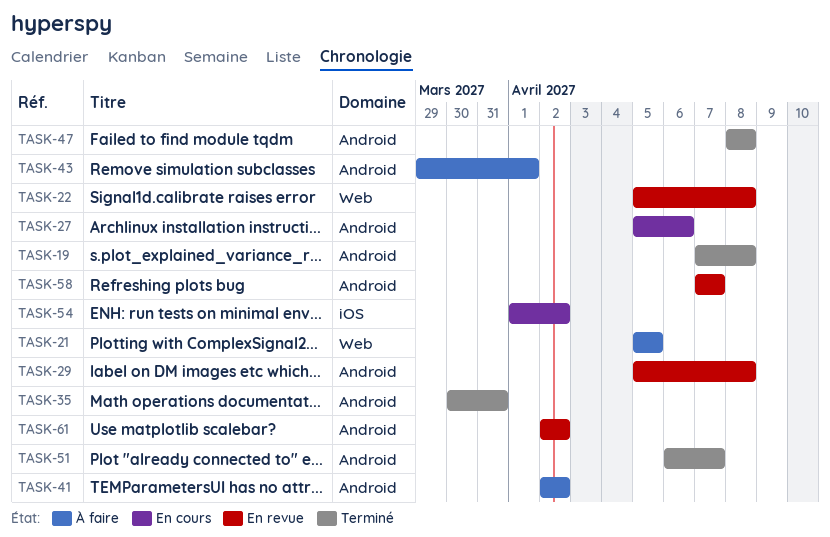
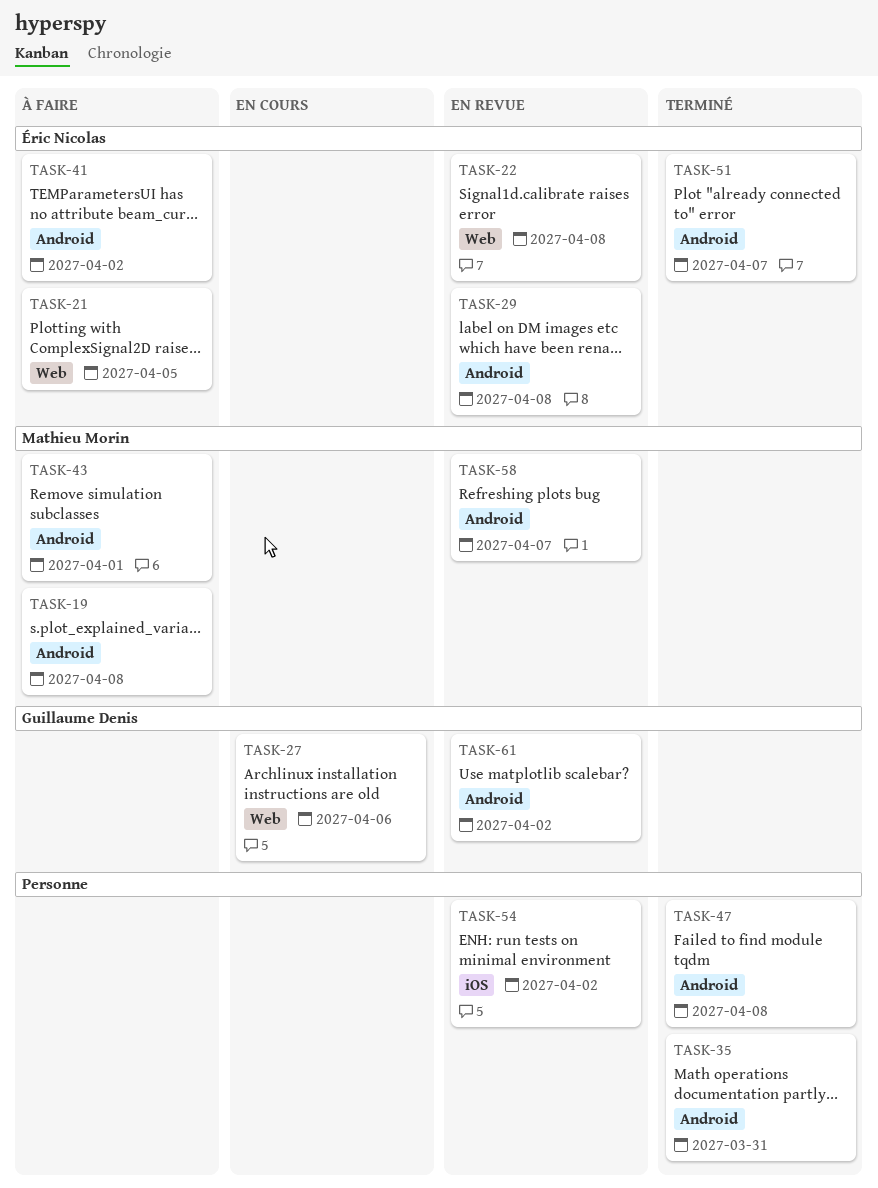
TASK-19, status: Terminé -> À faire
TASK-27, label: Android -> Web
TASK-54, status: En cours -> En revue

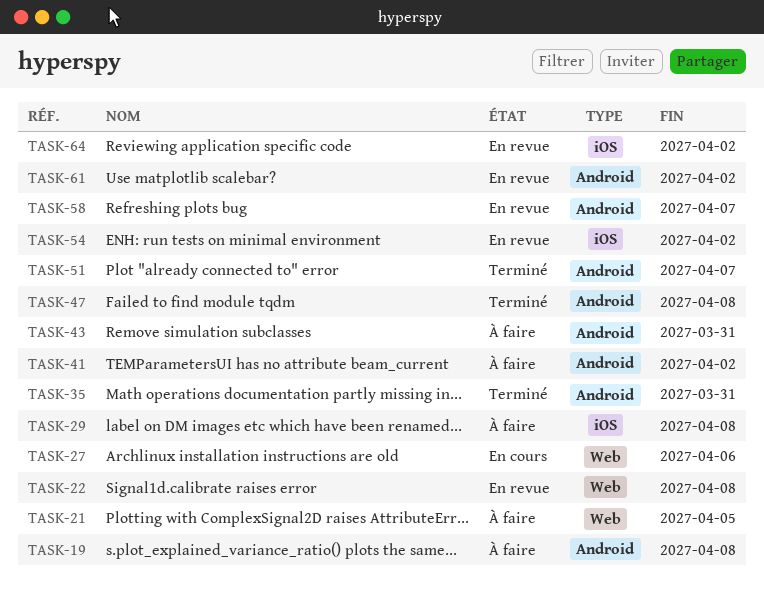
TASK-29, status: En revue -> À faire
TASK-29, label: Android -> iOS
TASK-43, due: Apr 1 -> Mar 31
TASK-64: none -> present

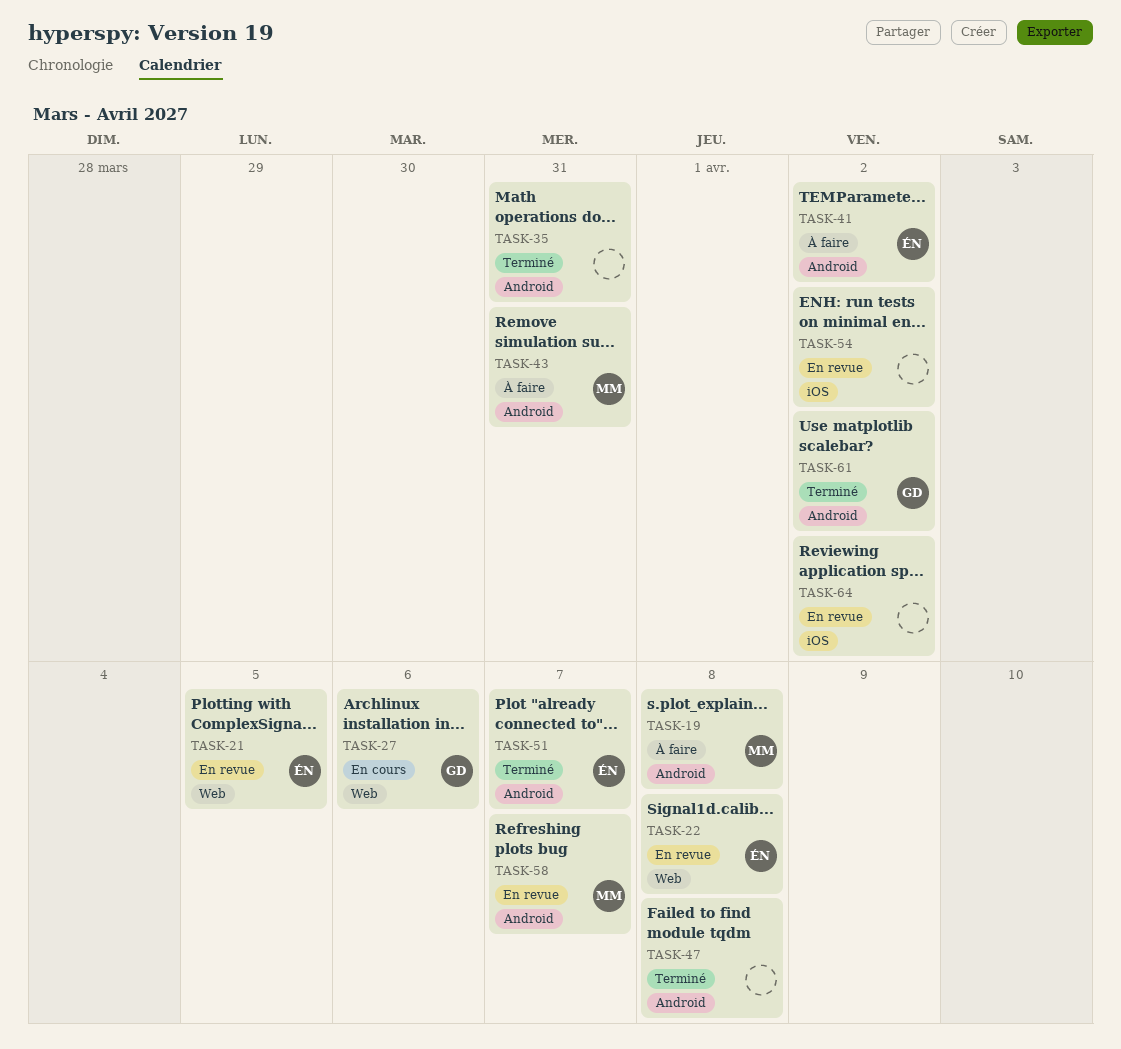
TASK-21, status: À faire -> En revue
TASK-29: present -> none
TASK-61, status: En revue -> Terminé

